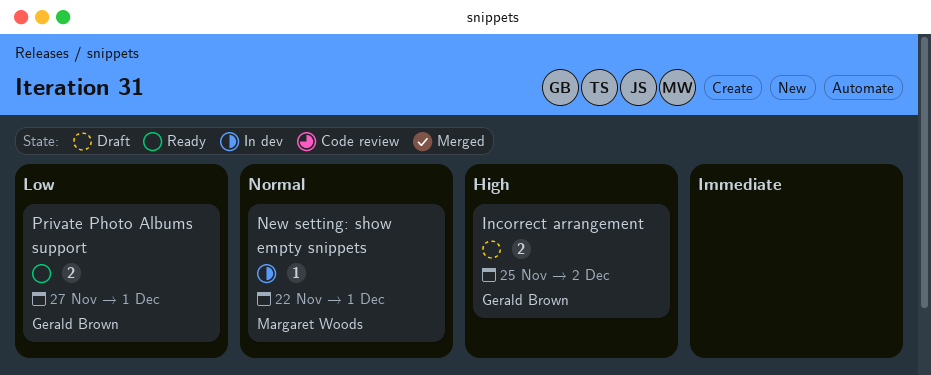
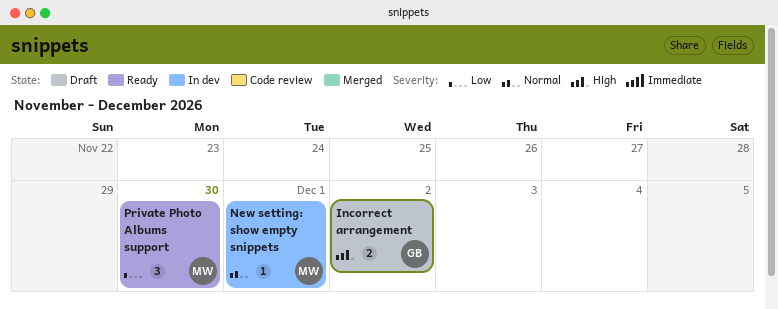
Private Photo Albums support, owner: Gerald Brown -> Margaret Woods
Private Photo Albums support, estimate: 2 -> 3
Private Photo Albums support, due: Dec 1 -> Nov 30

